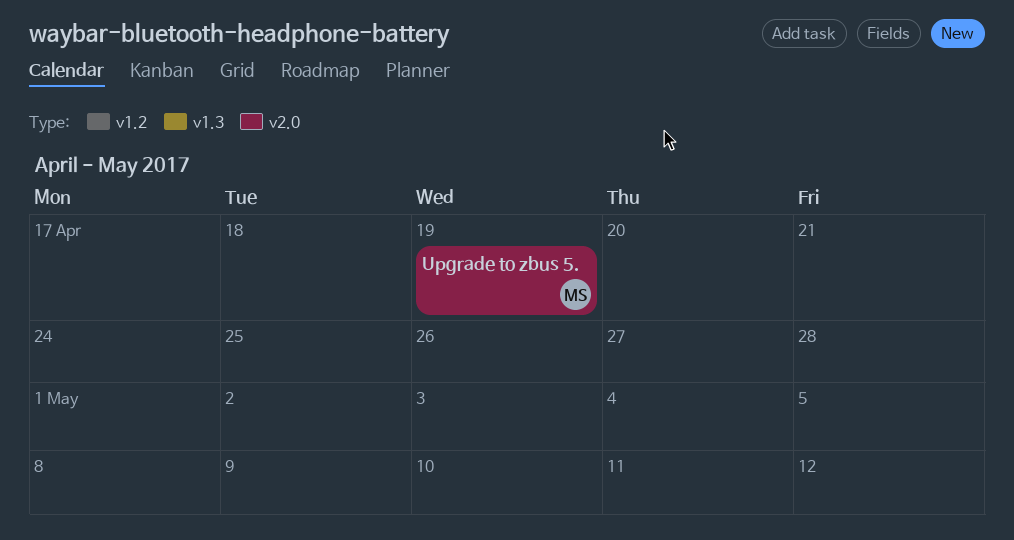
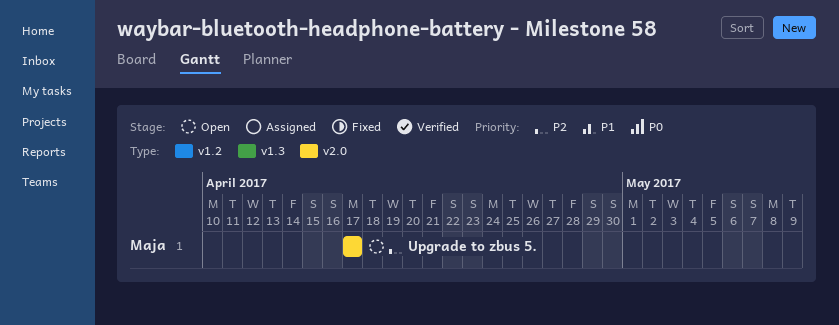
Upgrade to zbus 5., due: Apr 19 -> Apr 17

